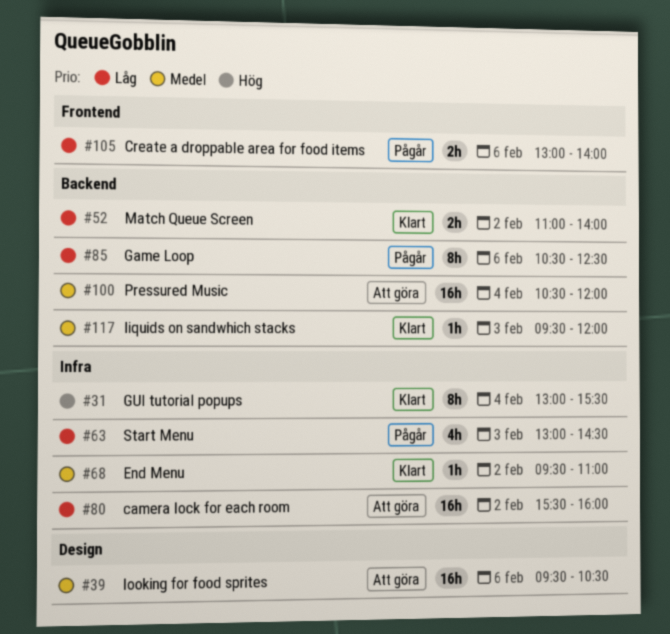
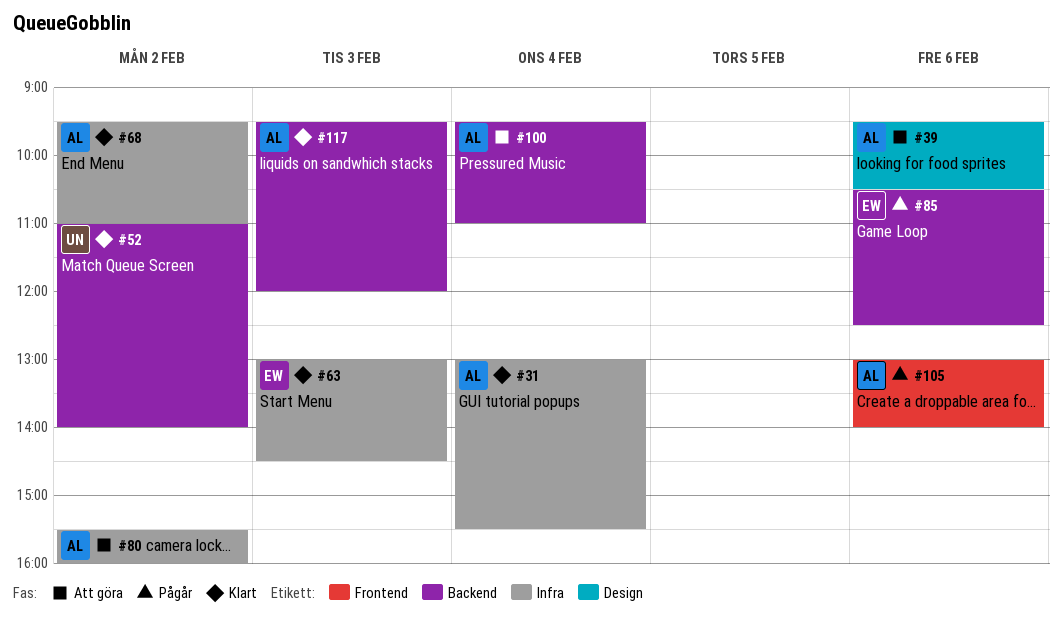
#63, status: Pågår -> Klart
#100, begins: 10:30 -> 09:30
#100, ends: 12:00 -> 11:00

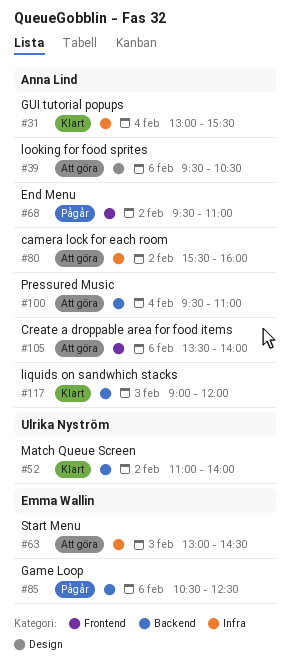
#63, status: Klart -> Att göra
#68, status: Klart -> Pågår
#68, label: Infra -> Frontend
#105, status: Pågår -> Att göra
#105, begins: 13:00 -> 13:30
#117, begins: 09:30 -> 09:00

